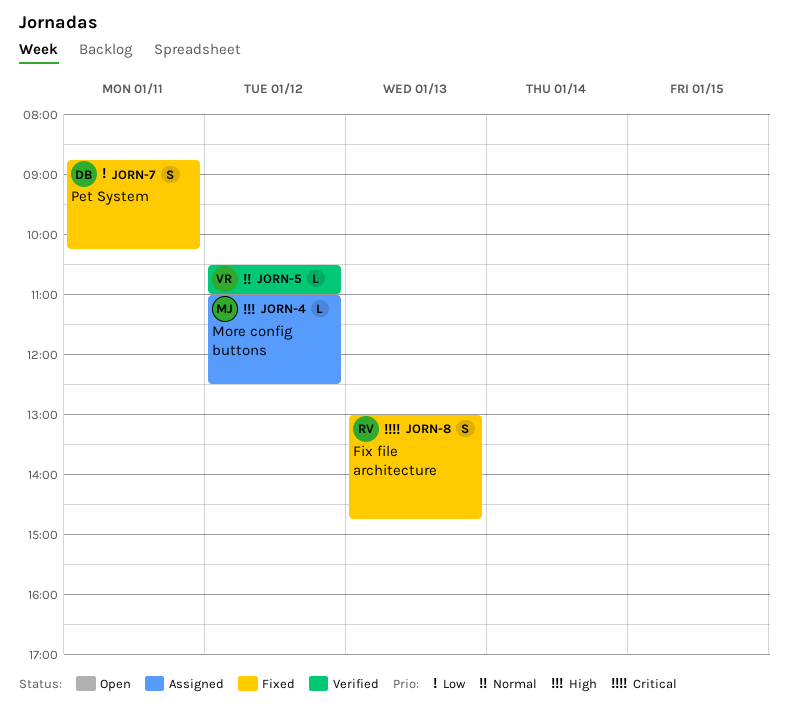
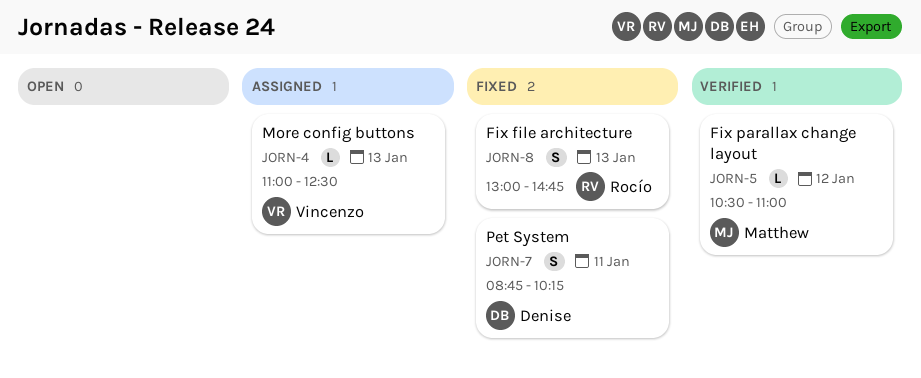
JORN-4, owner: Matthew -> Vincenzo
JORN-4, day: Jan 12 -> Jan 13
JORN-5, owner: Vincenzo -> Matthew

